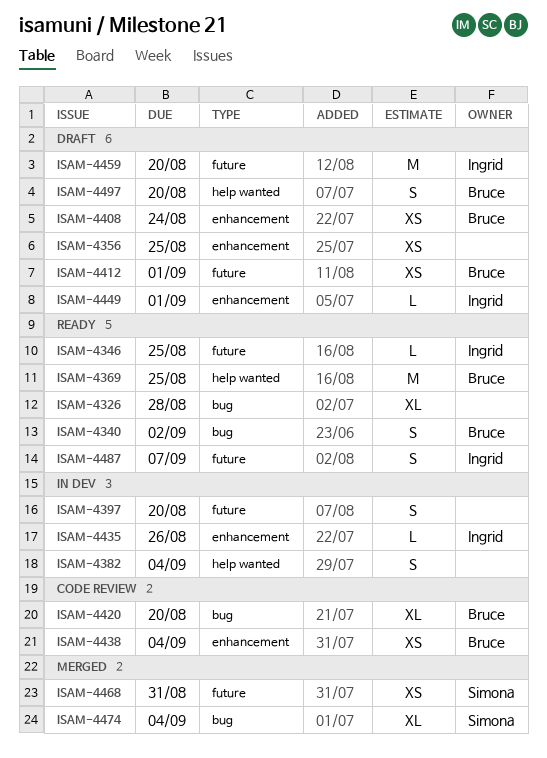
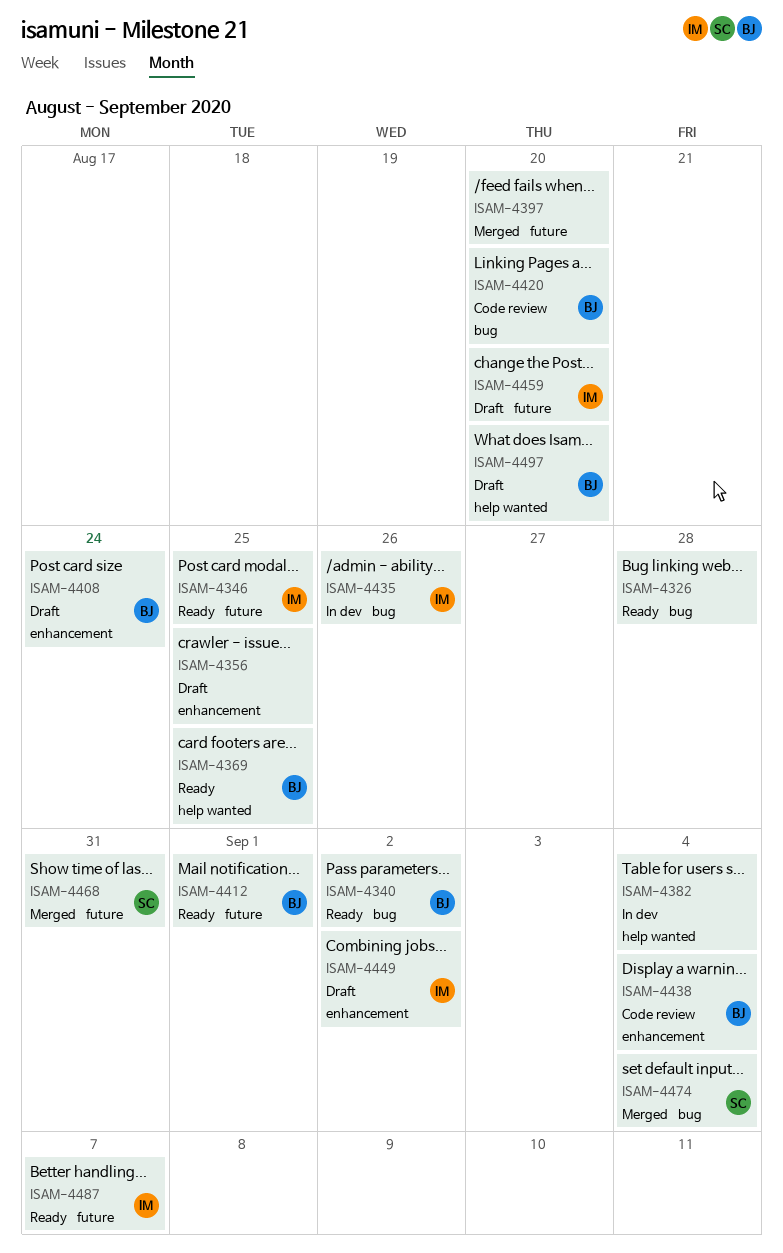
ISAM-4397, status: In dev -> Merged
ISAM-4412, status: Draft -> Ready
ISAM-4435, label: enhancement -> bug
ISAM-4449, due: Sep 1 -> Sep 2

